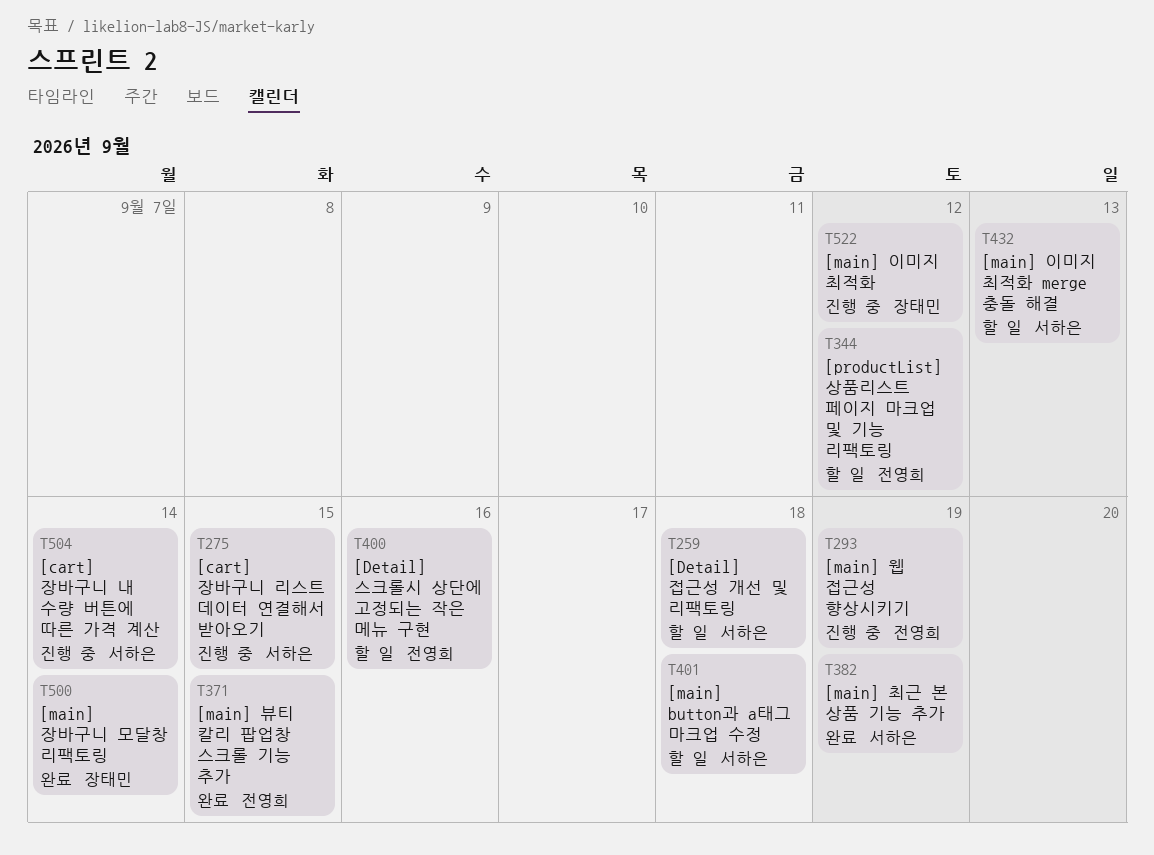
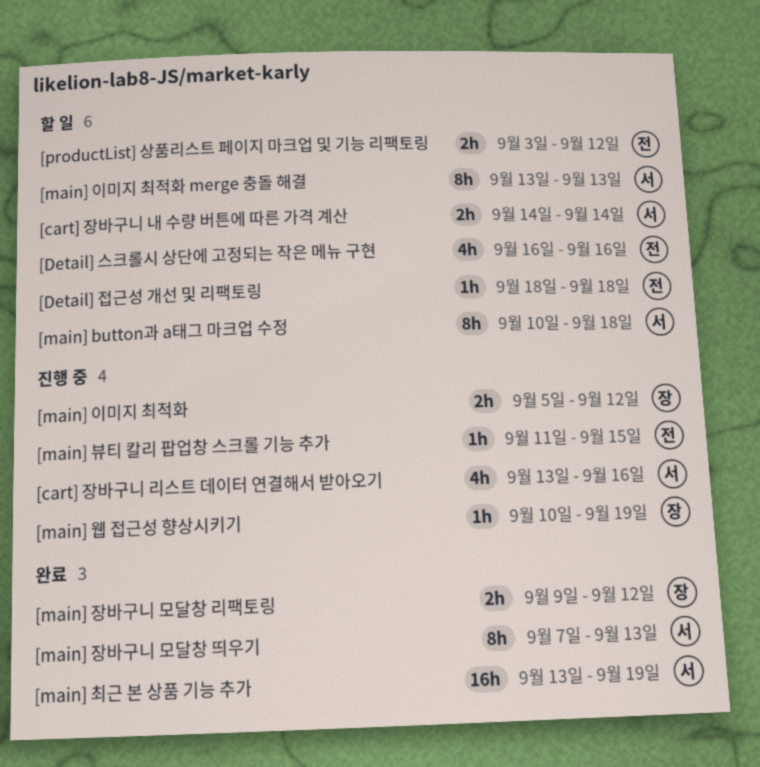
[cart] 장바구니 내 수량 버튼에 따른 가격 계산, status: 진행 중 -> 할 일
[cart] 장바구니 리스트 데이터 연결해서 받아오기, due: Sep 15 -> Sep 16
[Detail] 접근성 개선 및 리팩토링, owner: 서하은 -> 전영희
[main] 뷰티 칼리 팝업창 스크롤 기능 추가, status: 완료 -> 진행 중
[main] 웹 접근성 향상시키기, owner: 전영희 -> 장태민
[main] 장바구니 모달창 띄우기: none -> present
[main] 장바구니 모달창 리팩토링, due: Sep 14 -> Sep 12

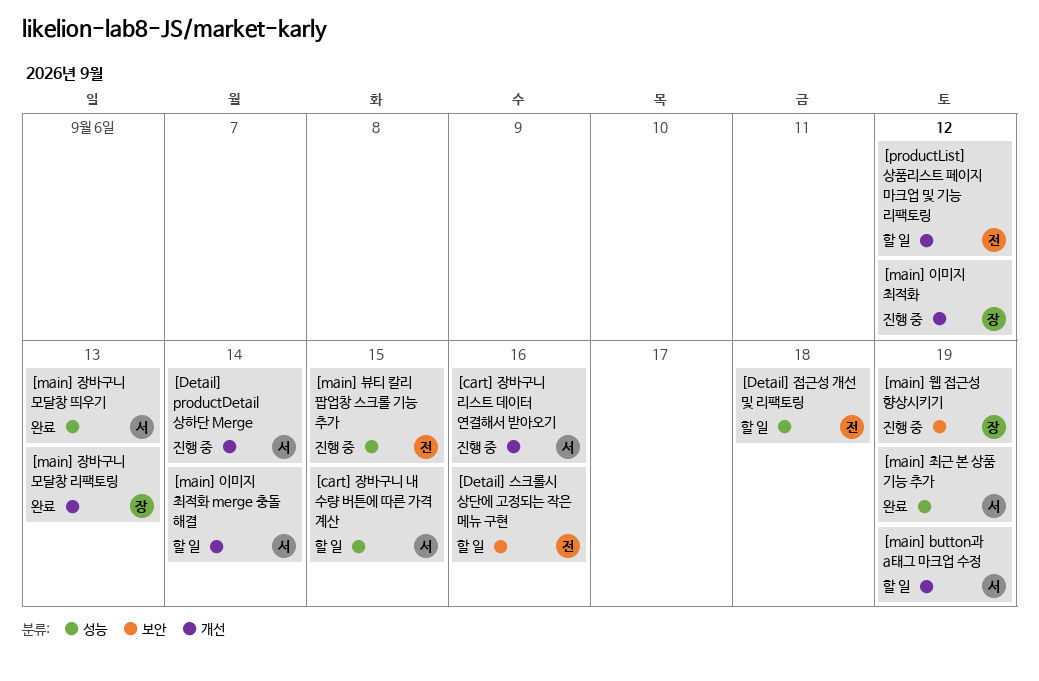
[cart] 장바구니 내 수량 버튼에 따른 가격 계산, due: Sep 14 -> Sep 15
[Detail] productDetail 상하단 Merge: none -> present
[main] button과 a태그 마크업 수정, due: Sep 18 -> Sep 19
[main] 이미지 최적화 merge 충돌 해결, due: Sep 13 -> Sep 14
[main] 장바구니 모달창 리팩토링, due: Sep 12 -> Sep 13

